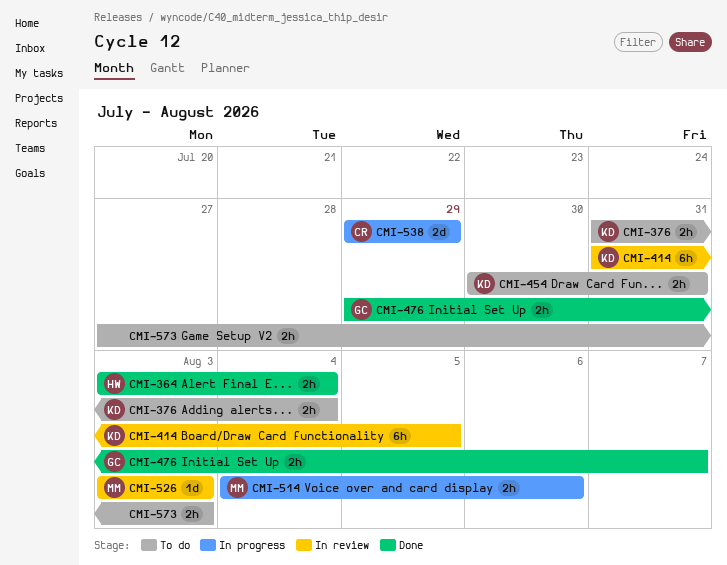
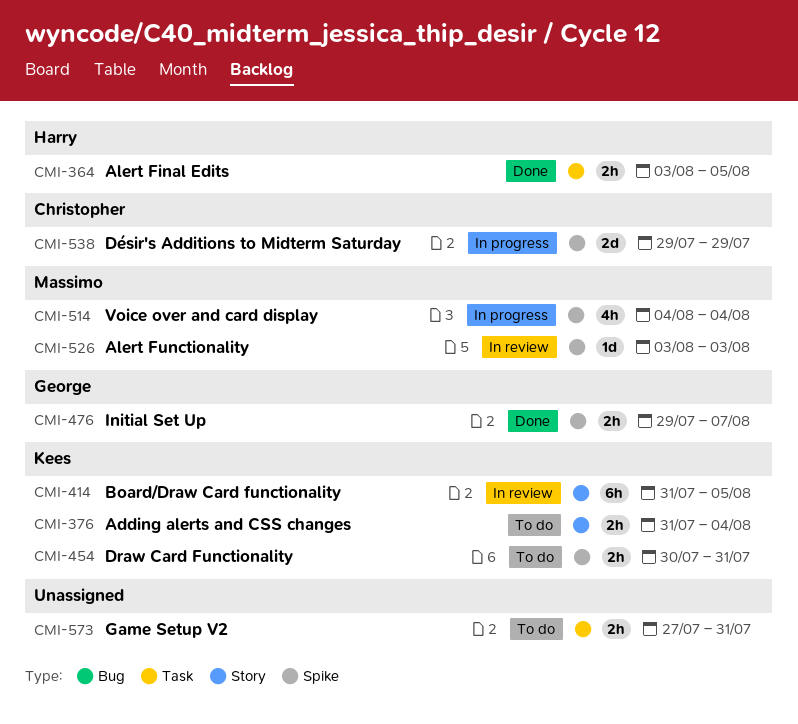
CMI-364, due: Aug 4 -> Aug 5
CMI-514, estimate: 2h -> 4h
CMI-514, due: Aug 6 -> Aug 4
CMI-573, due: Aug 3 -> Jul 31

